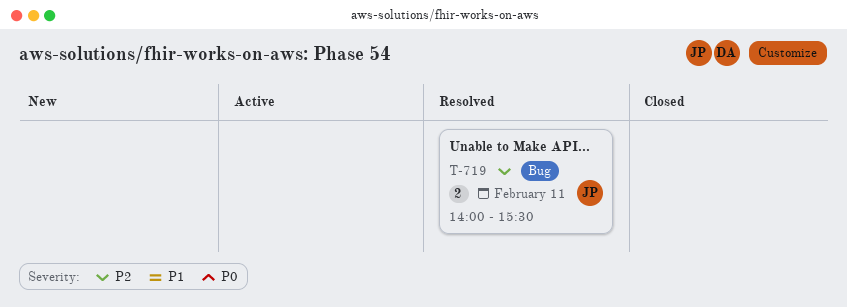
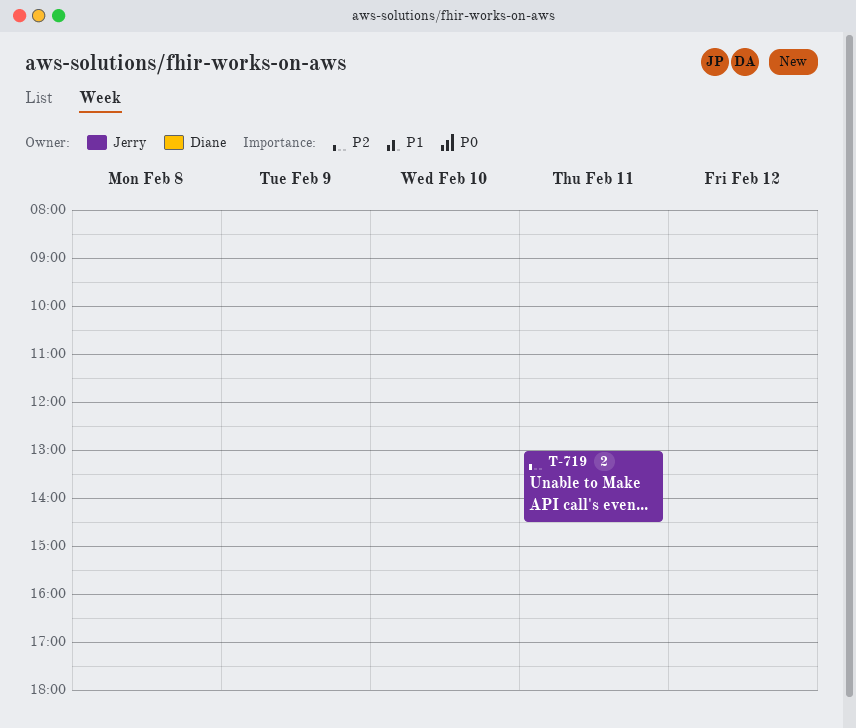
T-719, begins: 14:00 -> 13:00
T-719, ends: 15:30 -> 14:30

